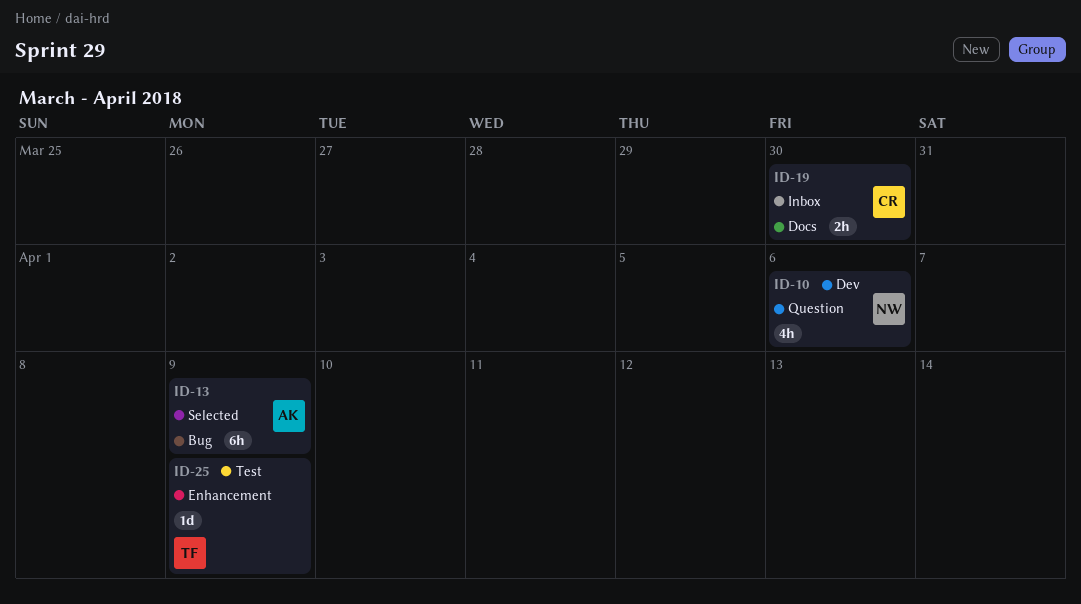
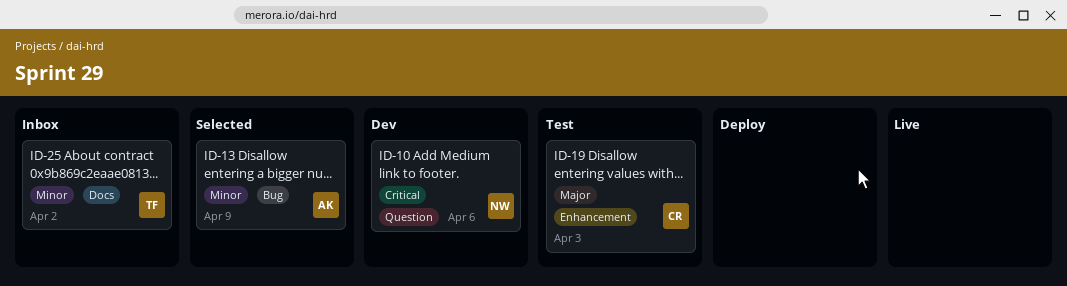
ID-19, status: Inbox -> Test
ID-19, label: Docs -> Enhancement
ID-19, due: Mar 30 -> Apr 3
ID-25, status: Test -> Inbox
ID-25, label: Enhancement -> Docs
ID-25, due: Apr 9 -> Apr 2

